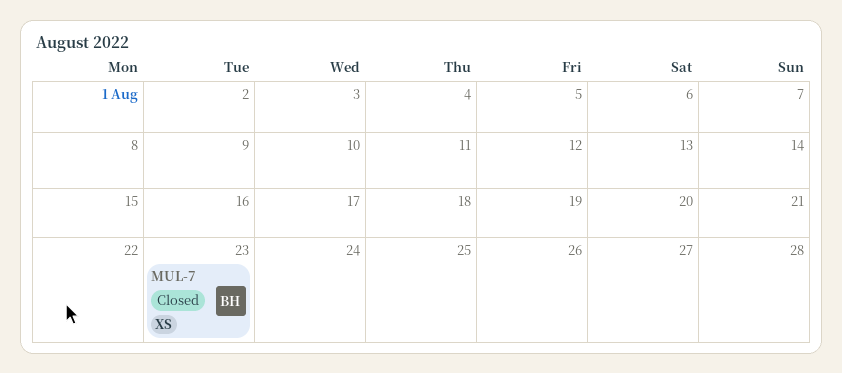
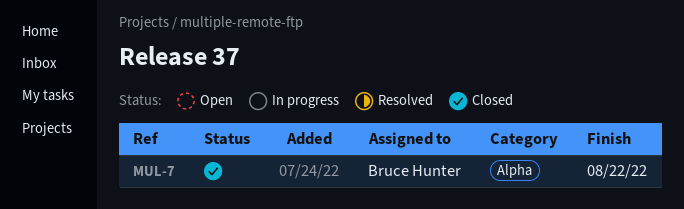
MUL-7, due: Aug 23 -> Aug 22

